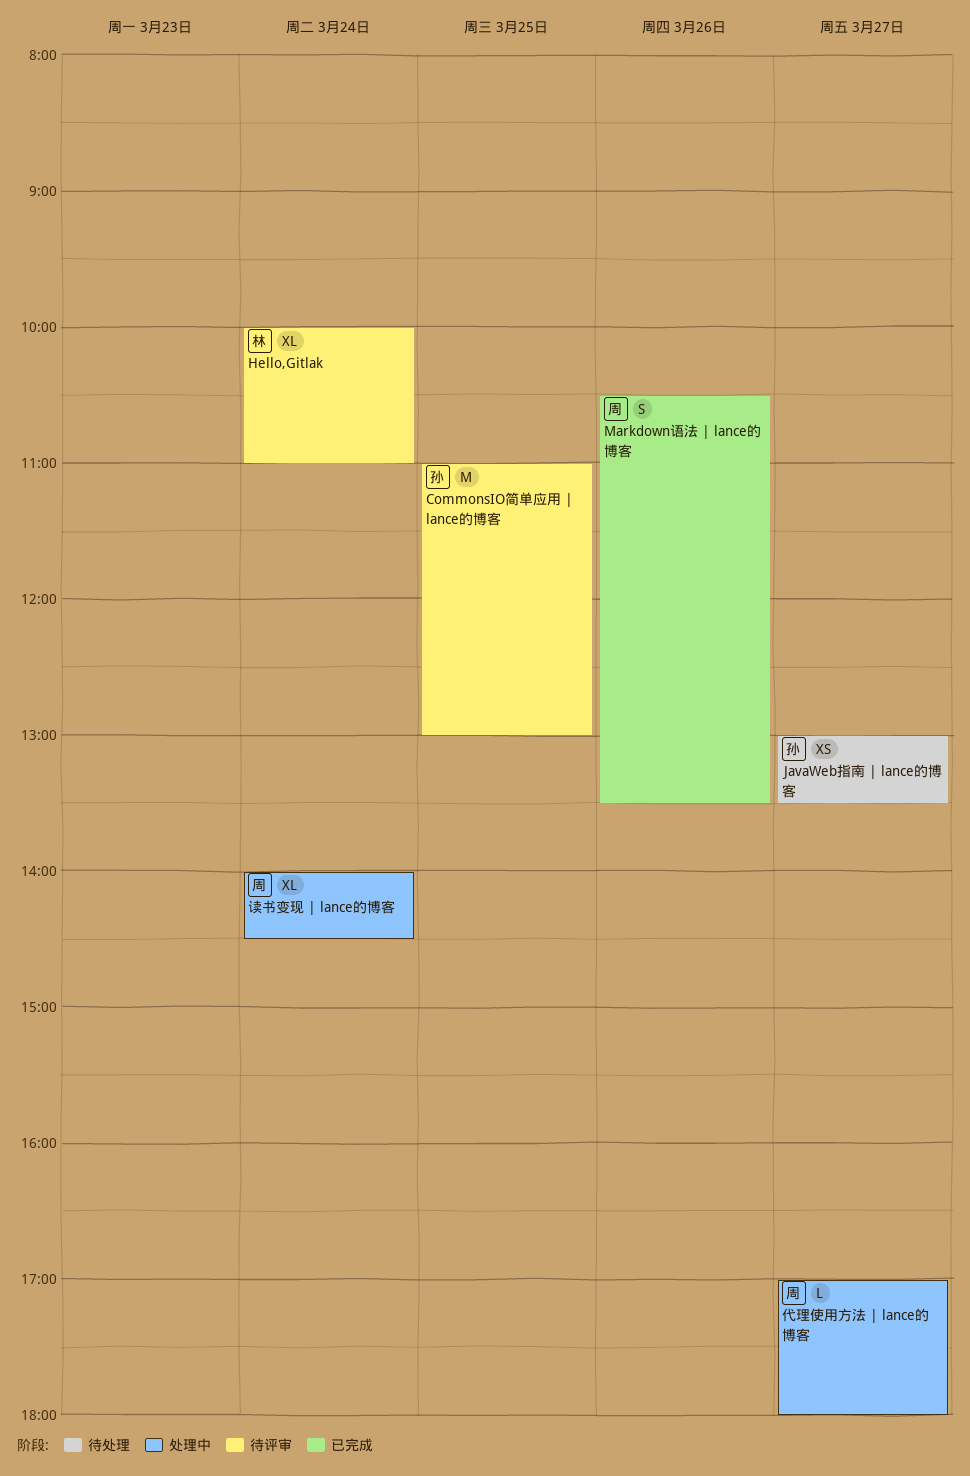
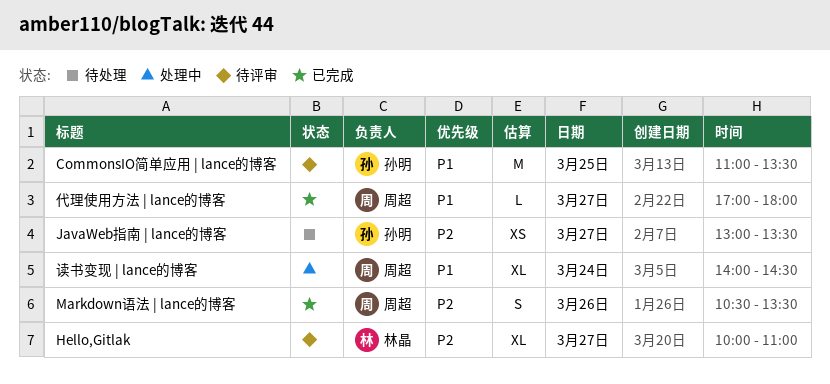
CommonsIO简单应用 | lance的博客, ends: 13:00 -> 13:30
Hello,Gitlak, day: Mar 24 -> Mar 27
代理使用方法 | lance的博客, status: 处理中 -> 已完成

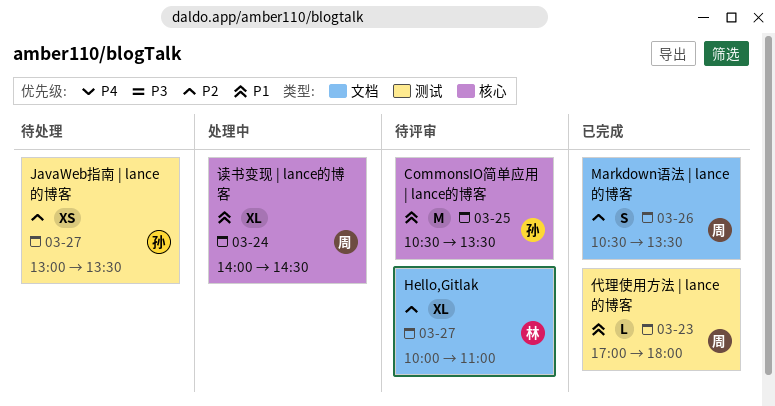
CommonsIO简单应用 | lance的博客, begins: 11:00 -> 10:30
代理使用方法 | lance的博客, day: Mar 27 -> Mar 23

